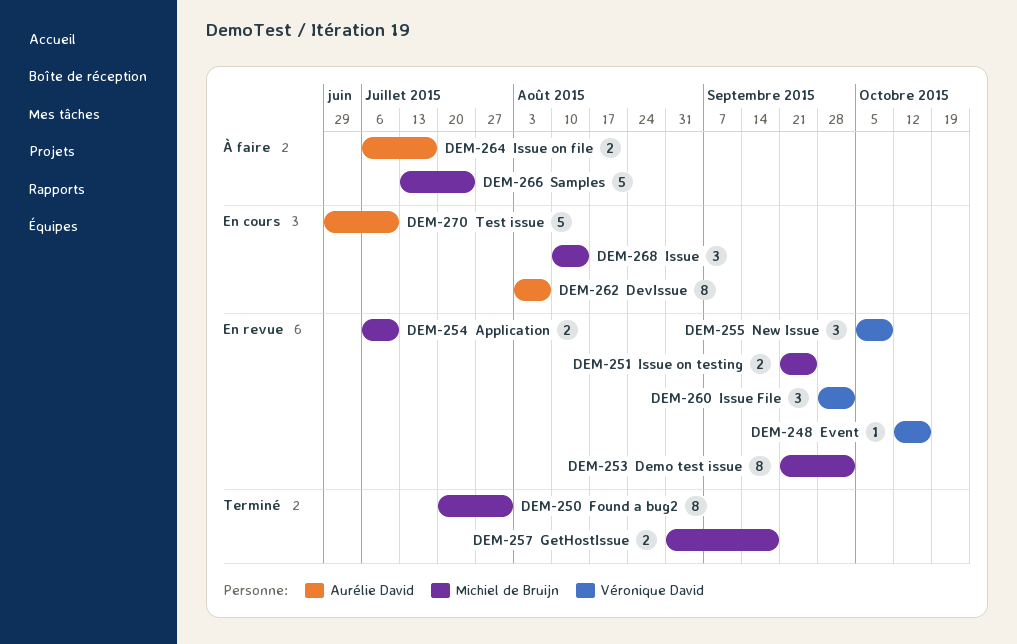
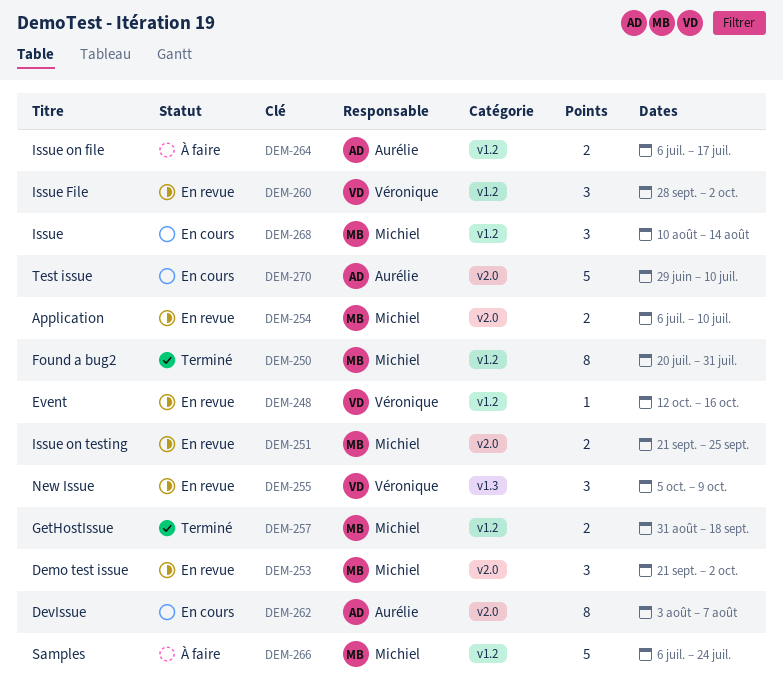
DEM-253, estimate: 8 -> 3
DEM-266, start: Jul 13 -> Jul 6

